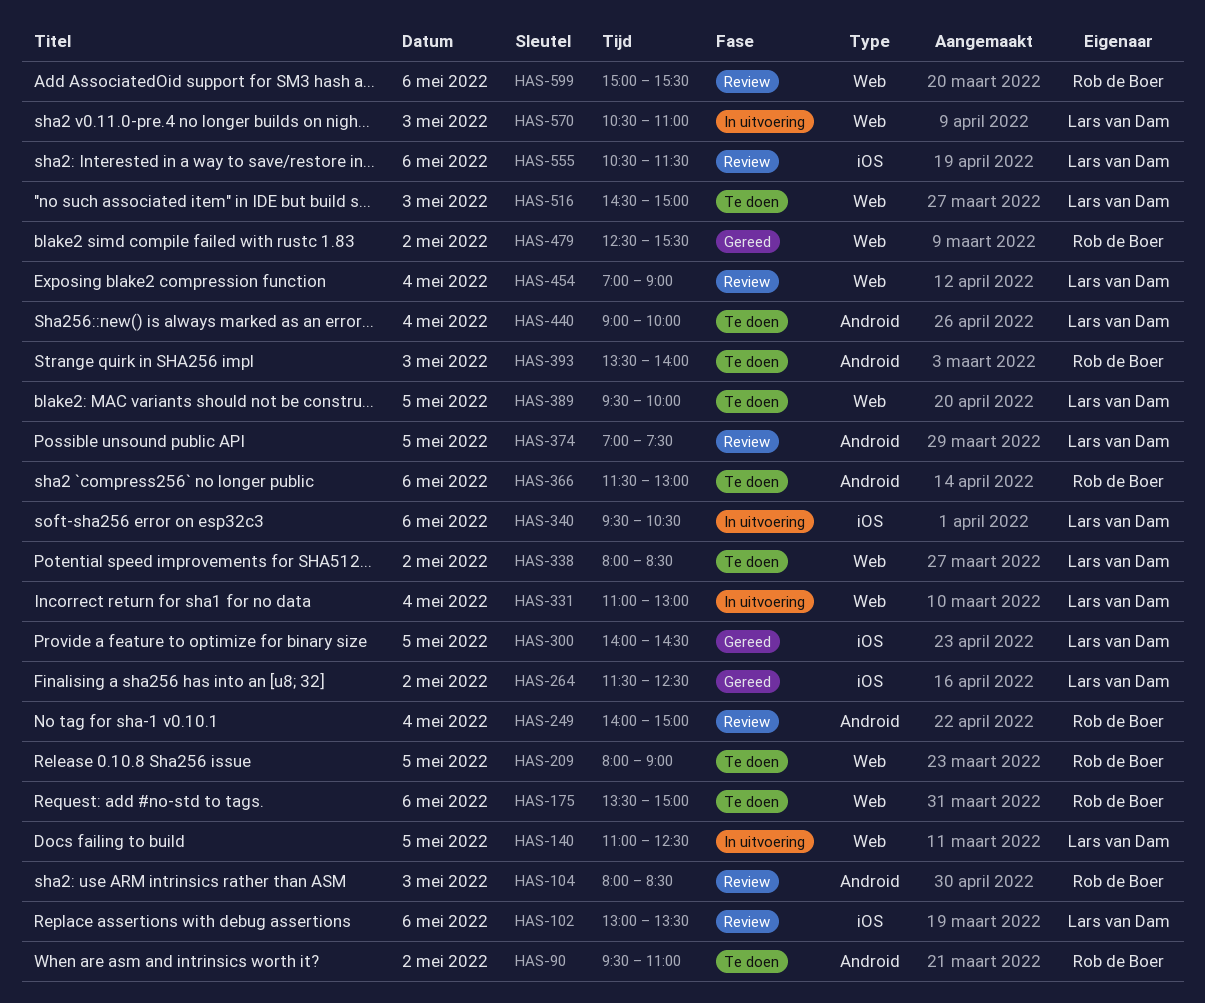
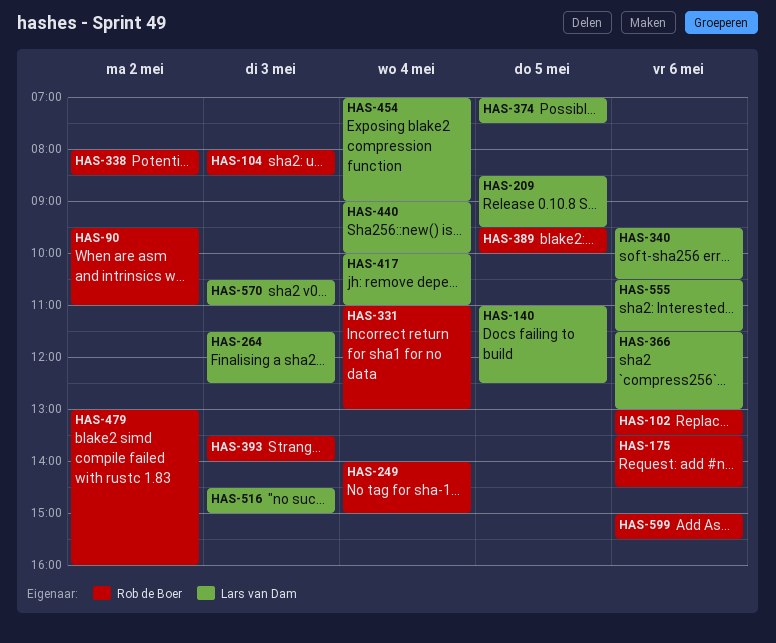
HAS-102, owner: Lars van Dam -> Rob de Boer
HAS-175, ends: 15:00 -> 14:30
HAS-209, owner: Rob de Boer -> Lars van Dam
HAS-209, begins: 08:00 -> 08:30
HAS-209, ends: 09:00 -> 09:30
HAS-264, day: May 2 -> May 3
HAS-300: present -> none
HAS-331, owner: Lars van Dam -> Rob de Boer
HAS-338, owner: Lars van Dam -> Rob de Boer
HAS-366, owner: Rob de Boer -> Lars van Dam
HAS-389, owner: Lars van Dam -> Rob de Boer
HAS-417: none -> present
HAS-479, begins: 12:30 -> 13:00
HAS-479, ends: 15:30 -> 16:00

